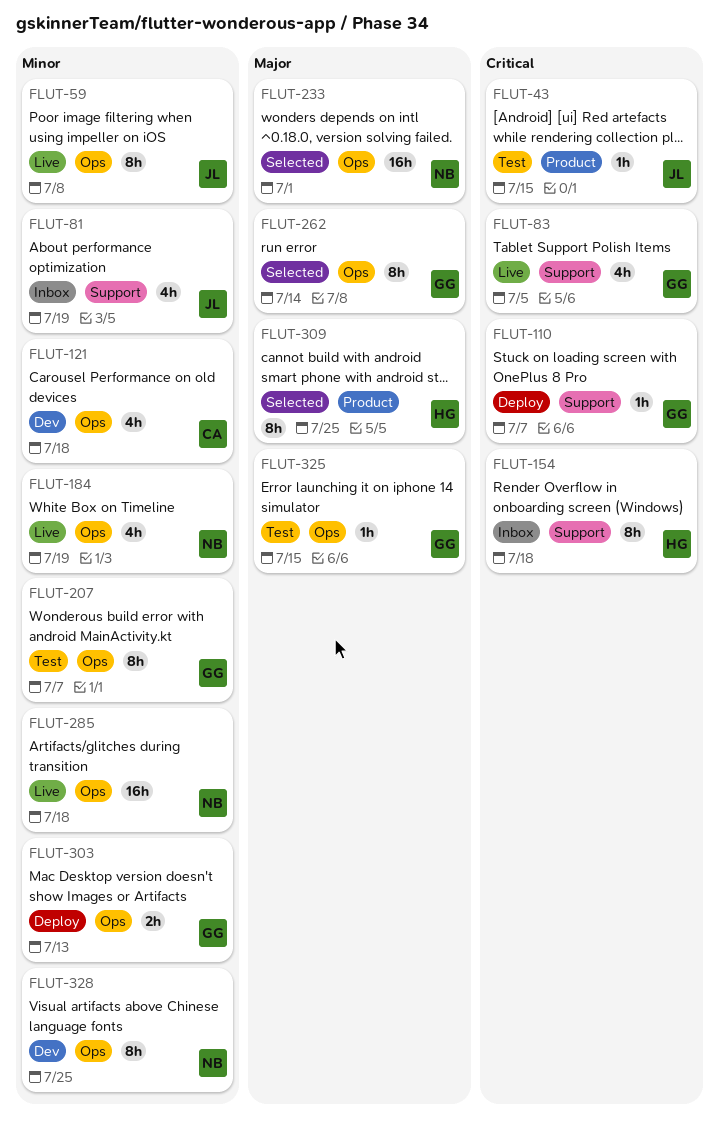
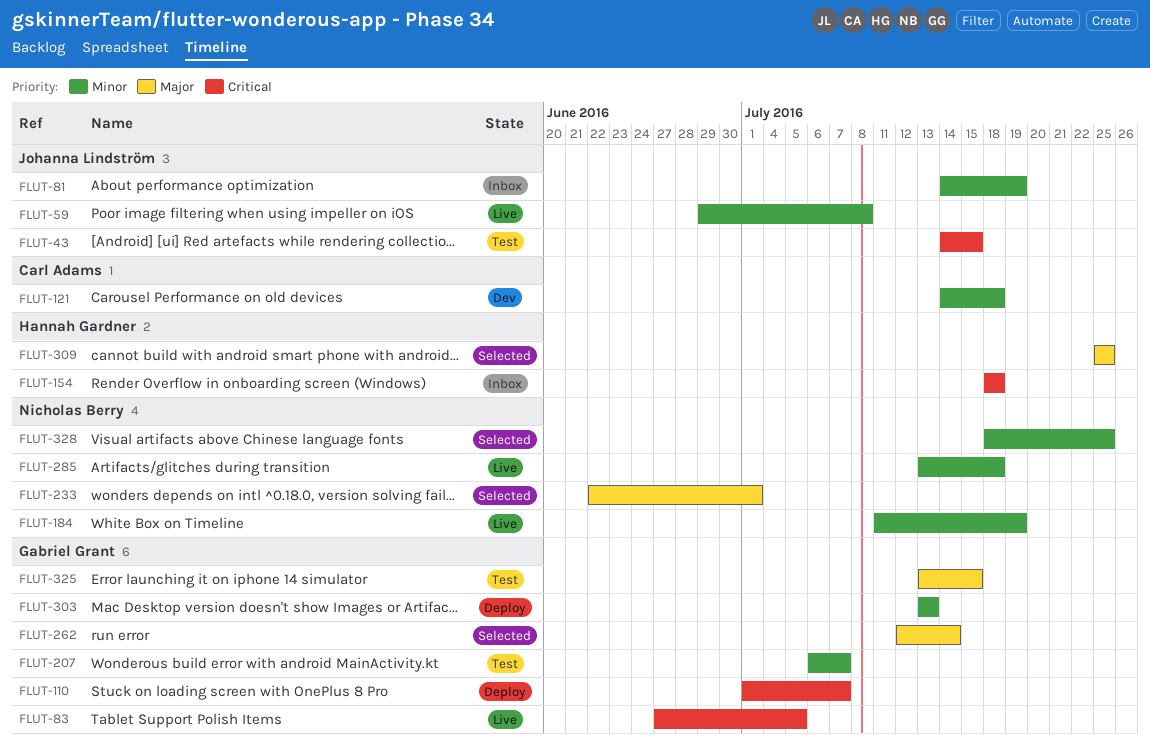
FLUT-328, status: Dev -> Selected

